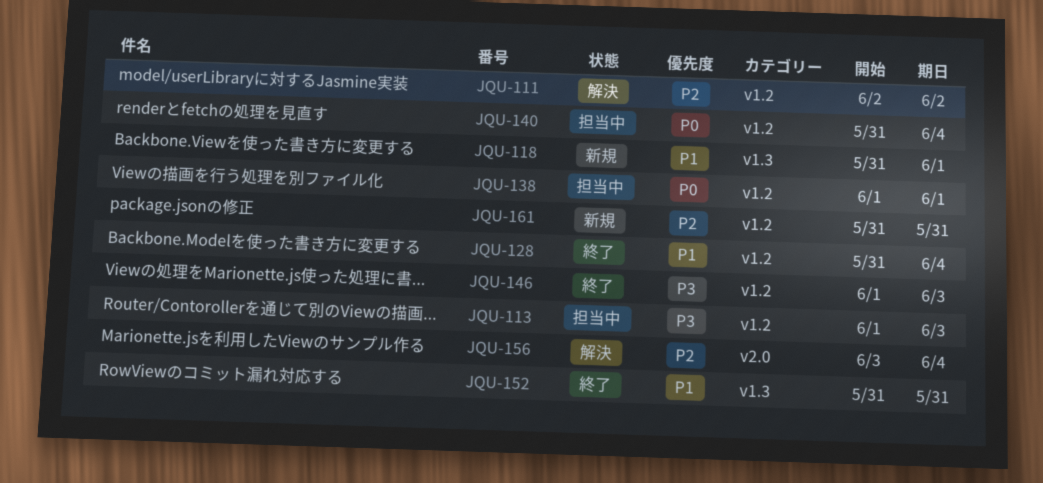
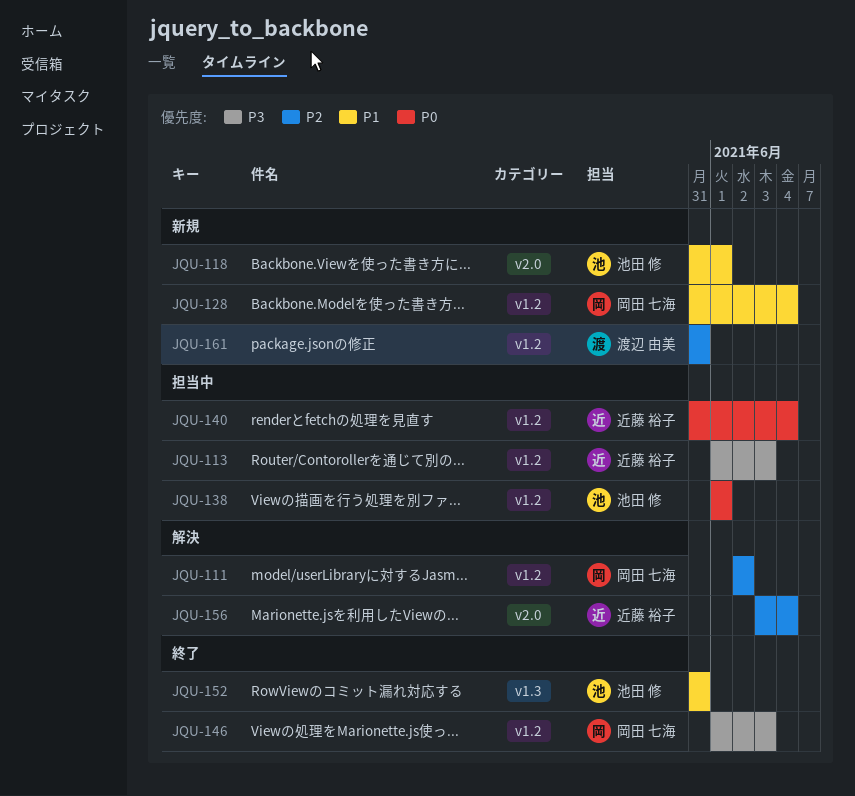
JQU-118, label: v1.3 -> v2.0
JQU-128, status: 終了 -> 新規

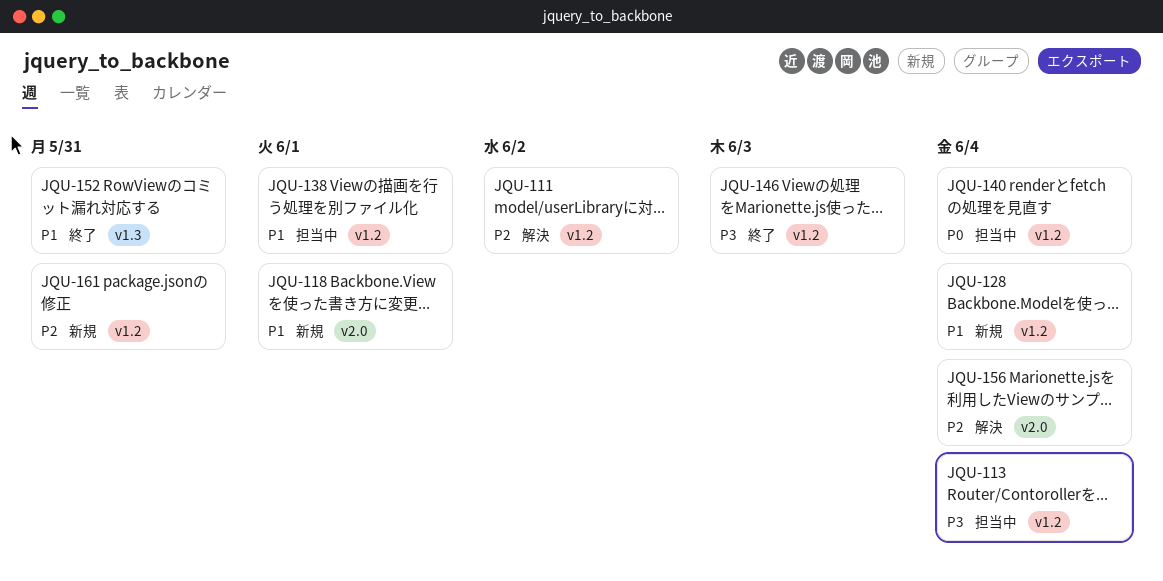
JQU-113, due: Jun 3 -> Jun 4
JQU-138, priority: P0 -> P1

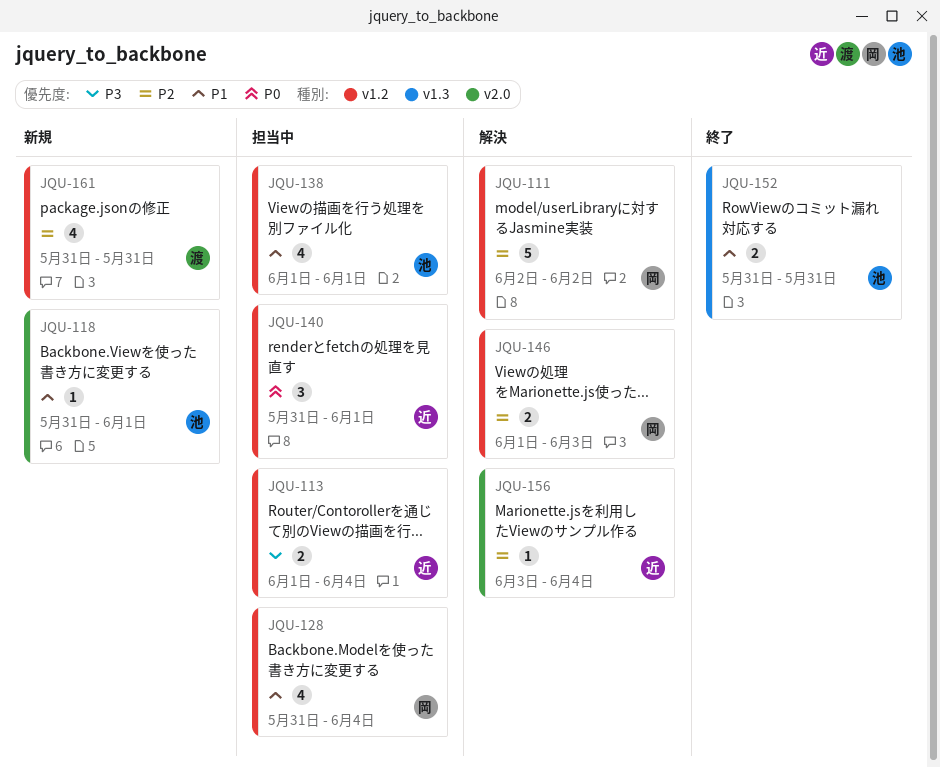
JQU-128, status: 新規 -> 担当中
JQU-140, due: Jun 4 -> Jun 1
JQU-146, status: 終了 -> 解決
JQU-146, priority: P3 -> P2

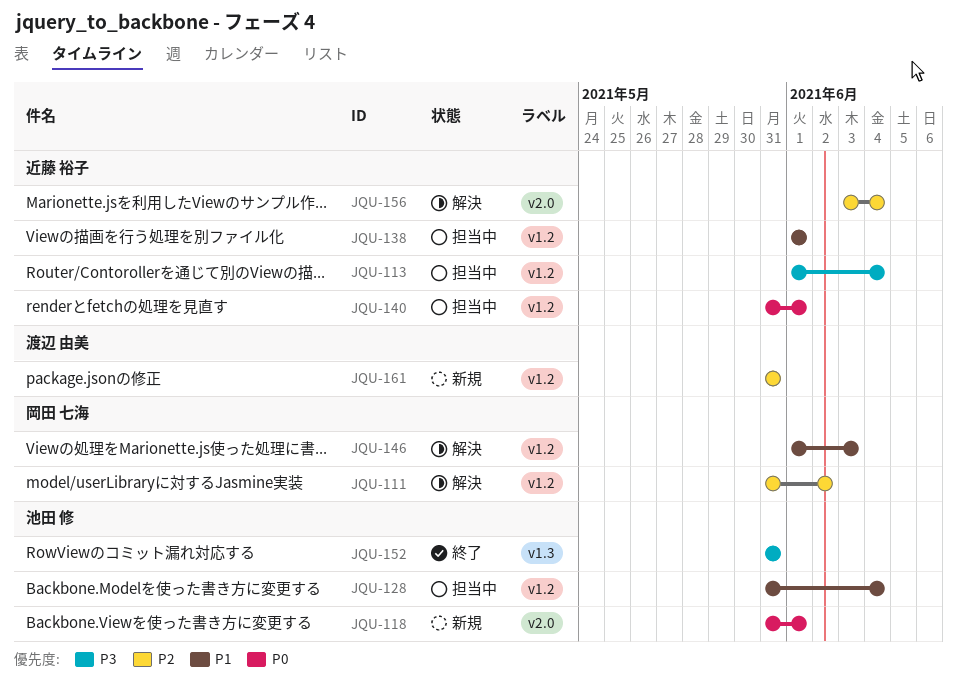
JQU-111, start: Jun 2 -> May 31
JQU-118, priority: P1 -> P0
JQU-128, owner: 岡田 七海 -> 池田 修
JQU-138, owner: 池田 修 -> 近藤 裕子
JQU-146, priority: P2 -> P1
JQU-152, priority: P1 -> P3

